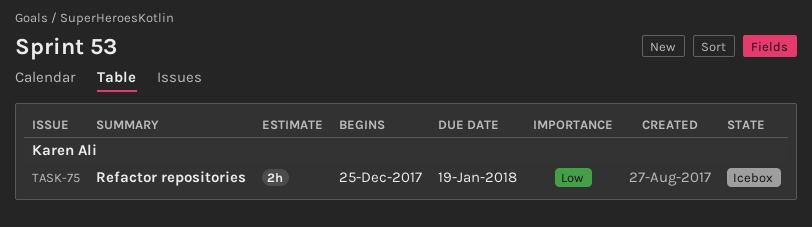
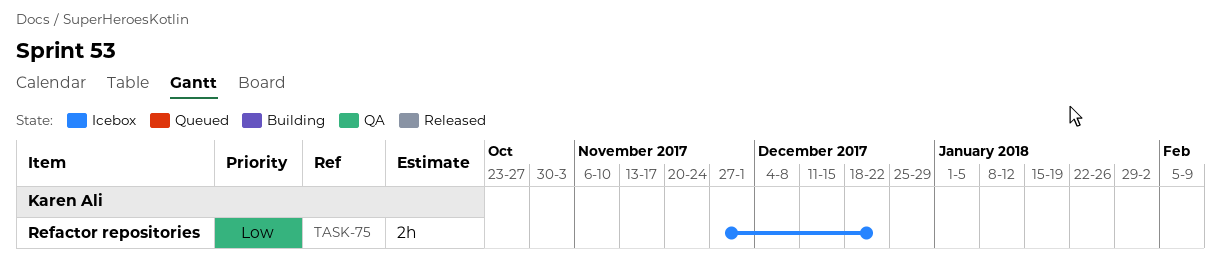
TASK-75, start: Dec 25 -> Nov 27
TASK-75, due: Jan 19 -> Dec 22

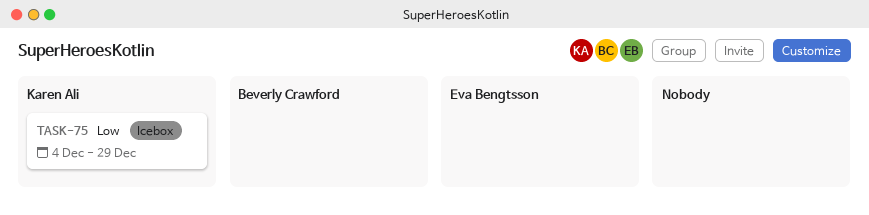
TASK-75, start: Nov 27 -> Dec 4
TASK-75, due: Dec 22 -> Dec 29

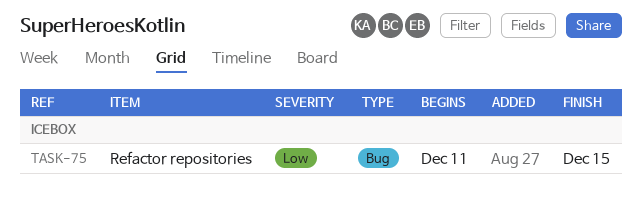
TASK-75, start: Dec 4 -> Dec 11
TASK-75, due: Dec 29 -> Dec 15

